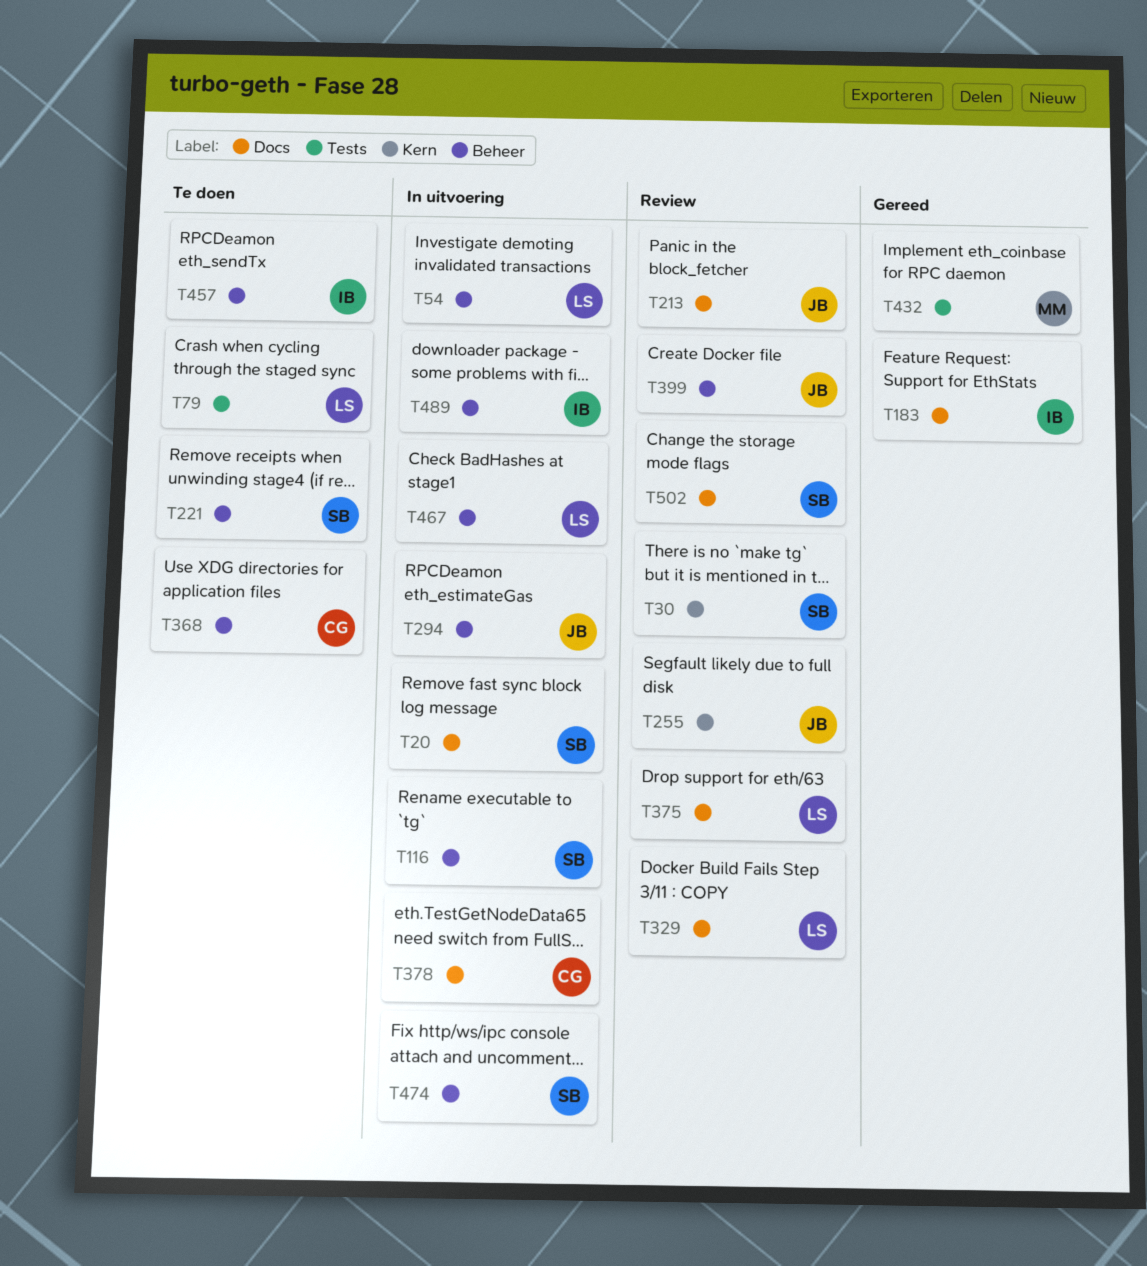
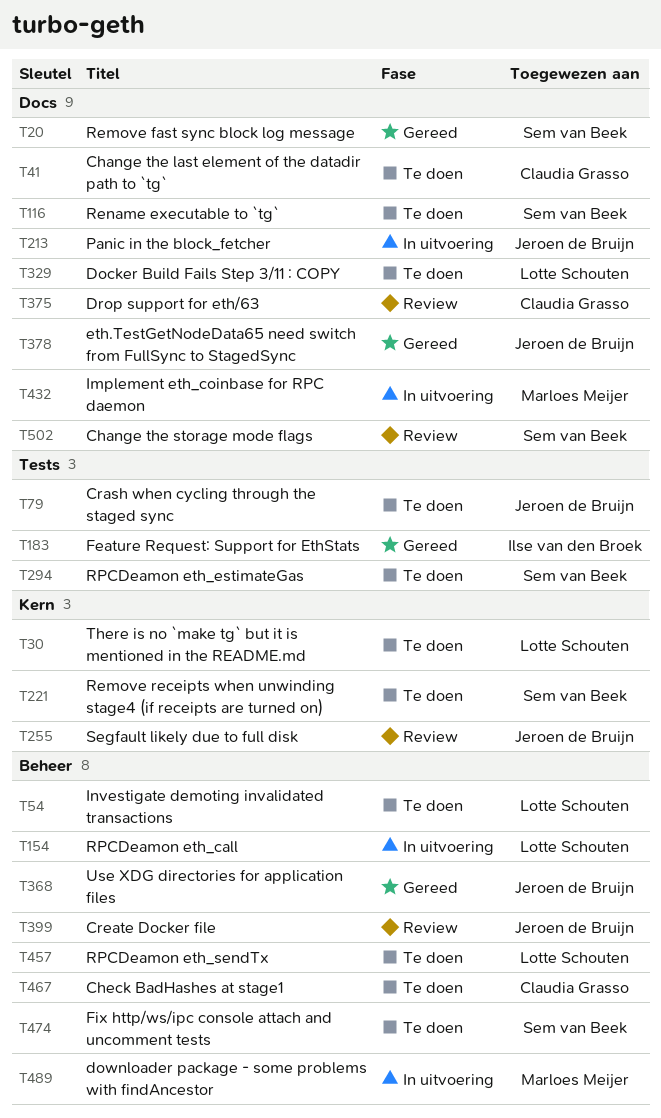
T20, status: In uitvoering -> Gereed
T30, status: Review -> Te doen
T30, owner: Sem van Beek -> Lotte Schouten
T41: none -> present
T54, status: In uitvoering -> Te doen
T79, owner: Lotte Schouten -> Jeroen de Bruijn
T116, status: In uitvoering -> Te doen
T116, label: Beheer -> Docs
T154: none -> present
T183, label: Docs -> Tests
T213, status: Review -> In uitvoering
T221, label: Beheer -> Kern
T294, status: In uitvoering -> Te doen
T294, owner: Jeroen de Bruijn -> Sem van Beek
T294, label: Beheer -> Tests
T329, status: Review -> Te doen
T368, status: Te doen -> Gereed
T368, owner: Claudia Grasso -> Jeroen de Bruijn
T375, owner: Lotte Schouten -> Claudia Grasso
T378, status: In uitvoering -> Gereed
T378, owner: Claudia Grasso -> Jeroen de Bruijn
T432, status: Gereed -> In uitvoering
T432, label: Tests -> Docs
T457, owner: Ilse van den Broek -> Lotte Schouten
T467, status: In uitvoering -> Te doen
T467, owner: Lotte Schouten -> Claudia Grasso
T474, status: In uitvoering -> Te doen
T489, owner: Ilse van den Broek -> Marloes Meijer

